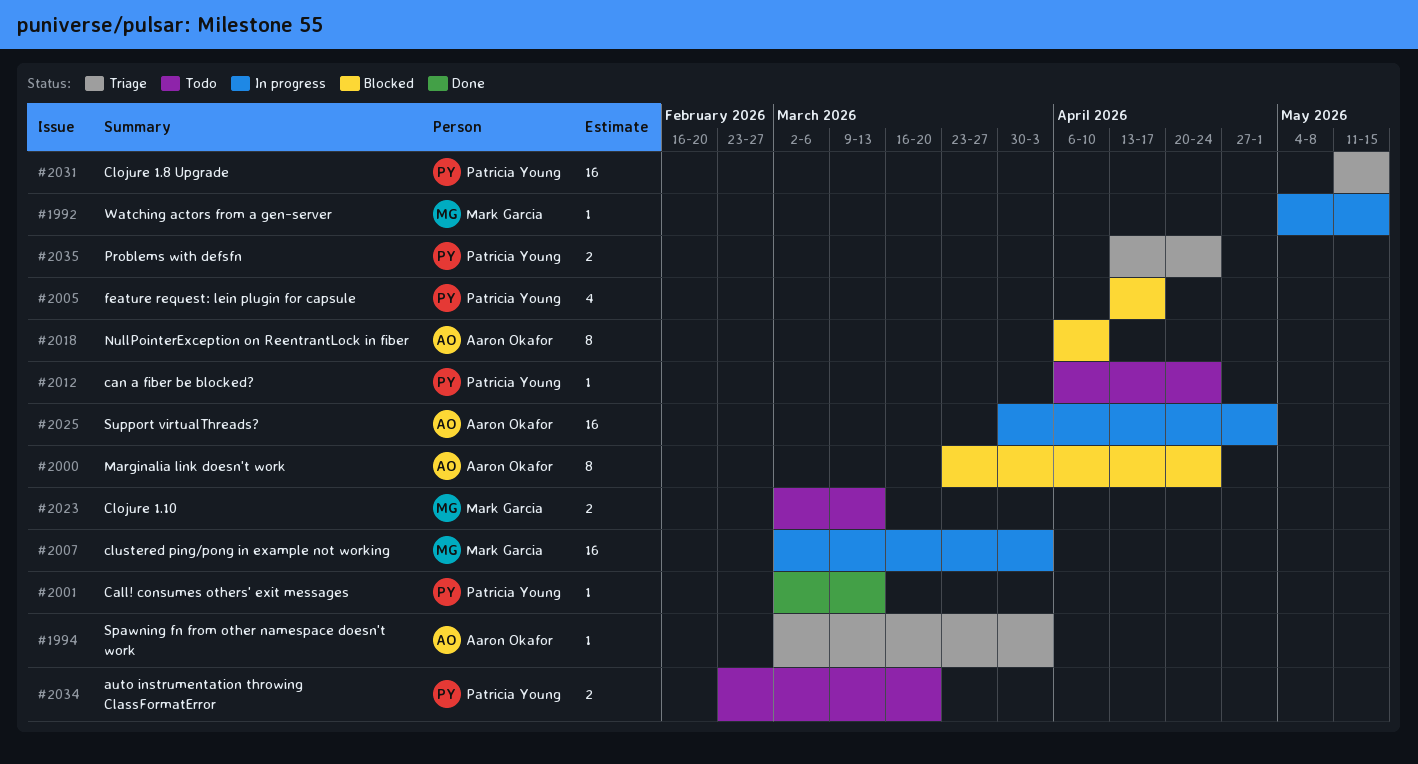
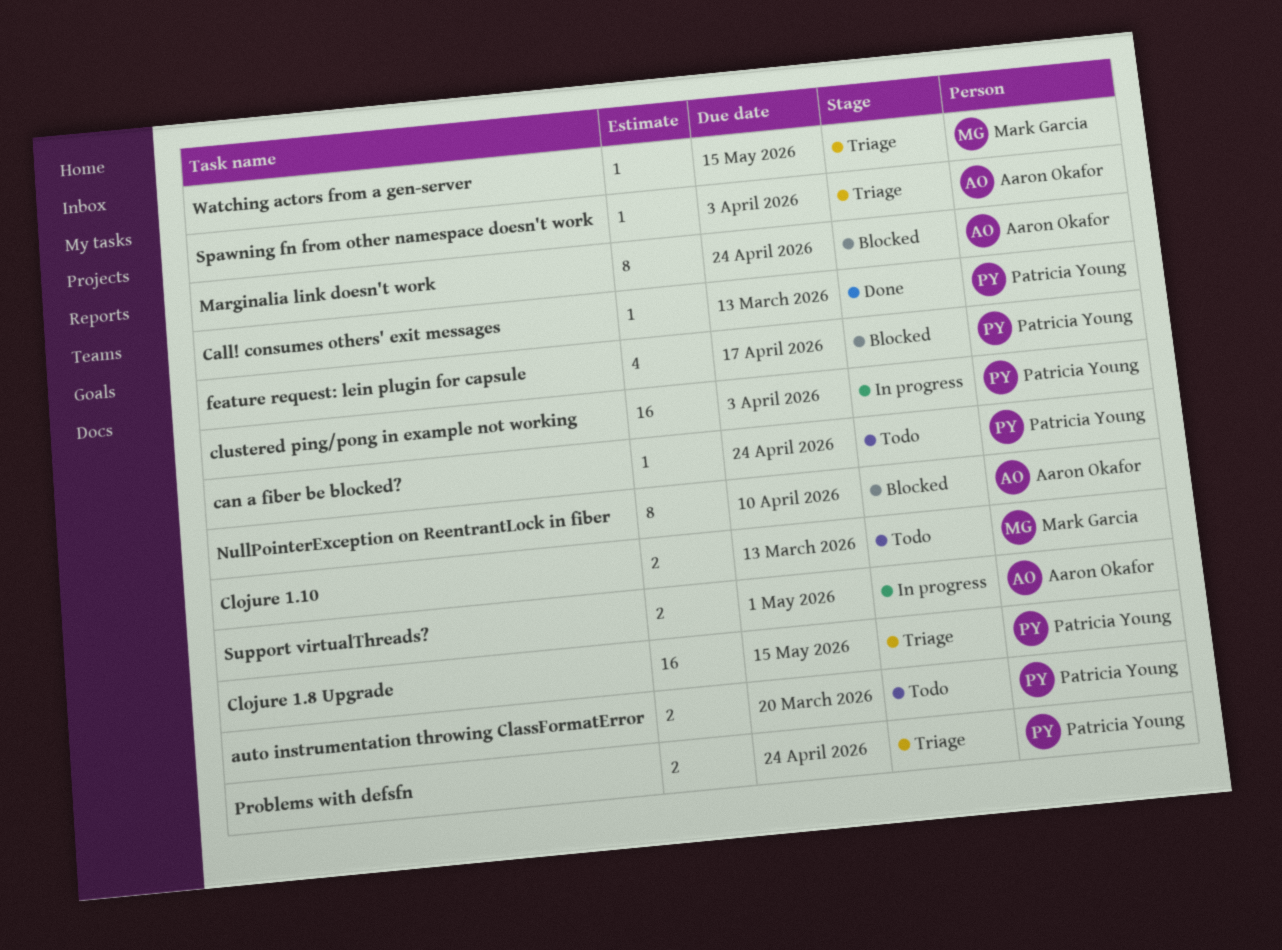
clustered ping/pong in example not working, owner: Mark Garcia -> Patricia Young
Support virtualThreads?, estimate: 16 -> 2
Watching actors from a gen-server, status: In progress -> Triage

